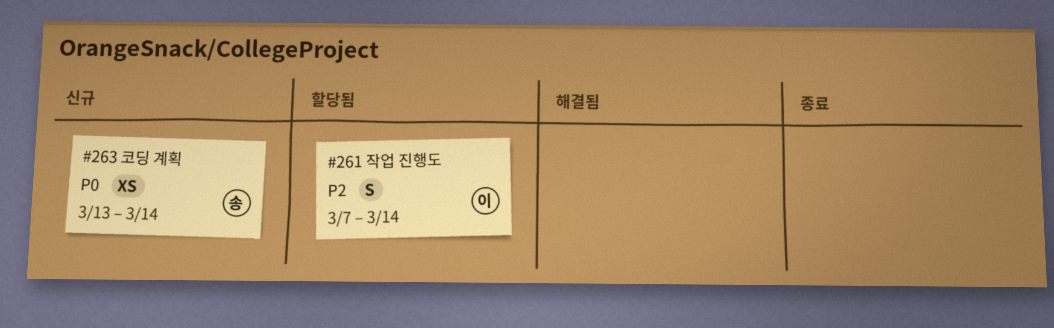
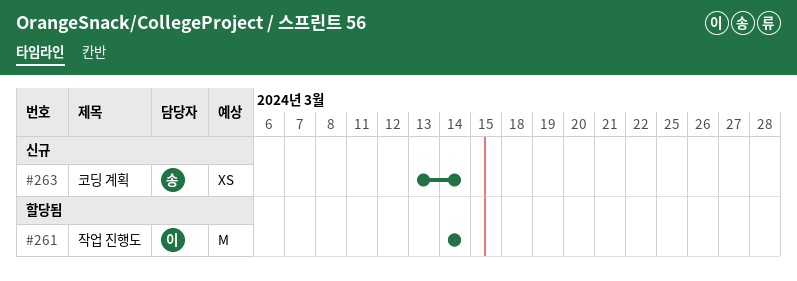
#261, estimate: S -> M
#261, start: Mar 7 -> Mar 14

